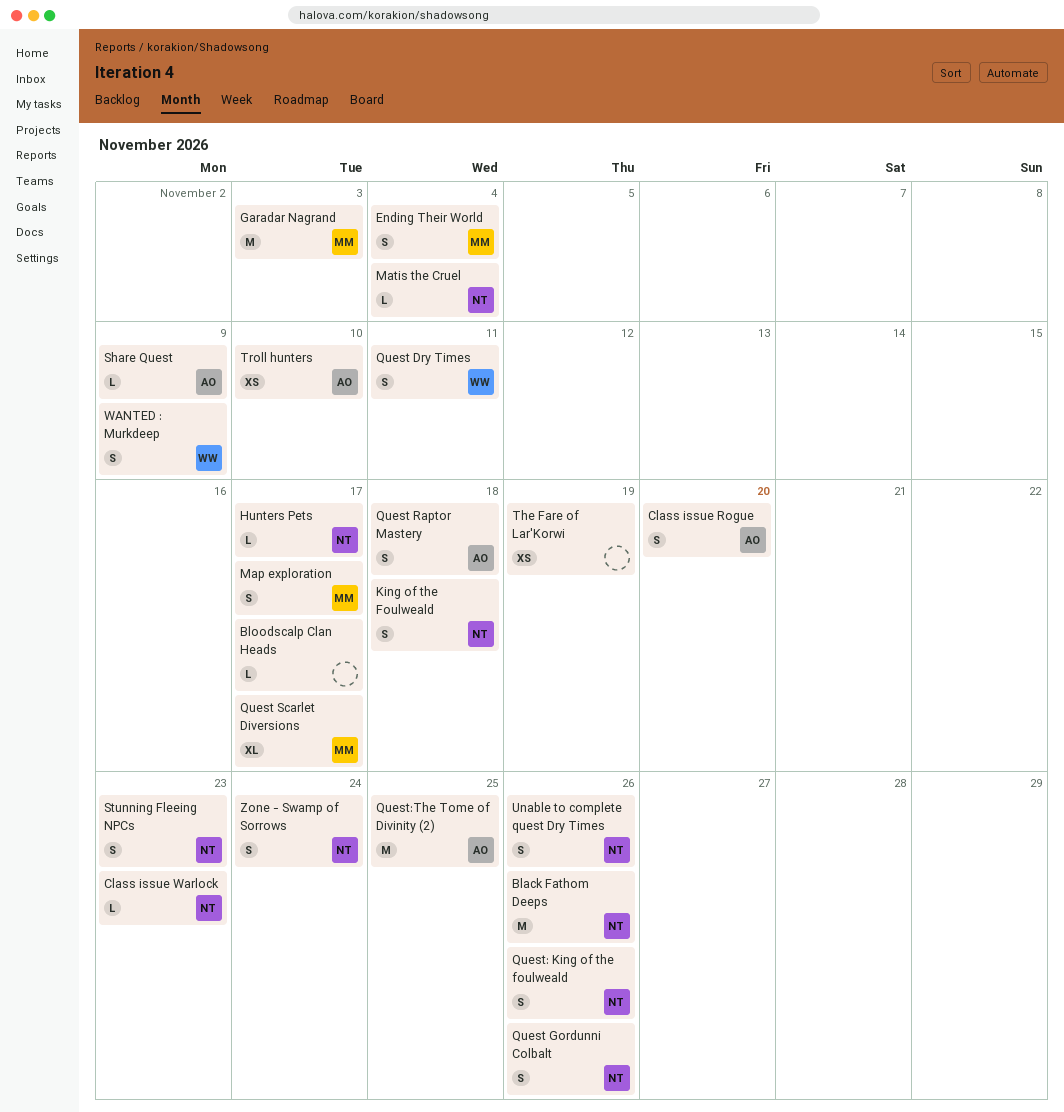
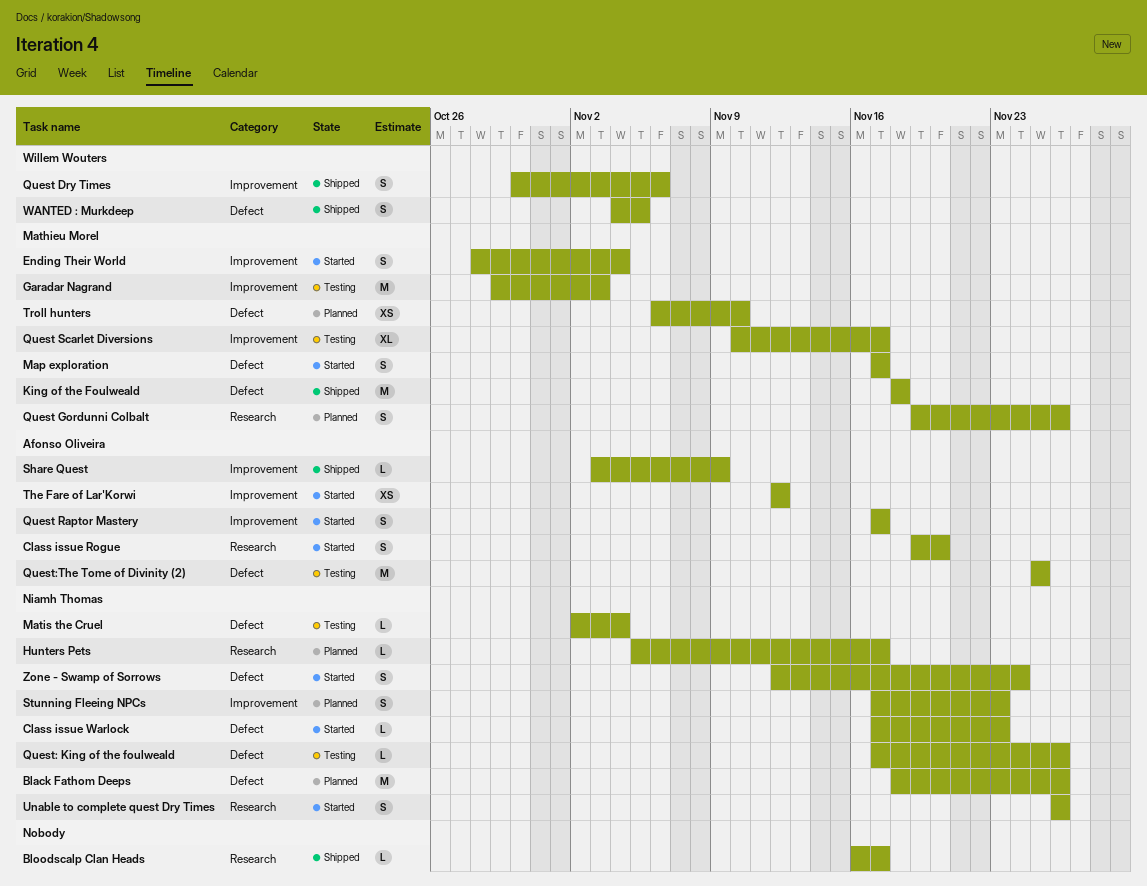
King of the Foulweald, owner: Niamh Thomas -> Mathieu Morel
King of the Foulweald, estimate: S -> M
Quest Dry Times, due: Nov 11 -> Nov 6
Quest Gordunni Colbalt, owner: Niamh Thomas -> Mathieu Morel
Quest Raptor Mastery, due: Nov 18 -> Nov 17
Quest: King of the foulweald, estimate: S -> L
The Fare of Lar'Korwi, owner: none -> Afonso Oliveira
The Fare of Lar'Korwi, due: Nov 19 -> Nov 12
Troll hunters, owner: Afonso Oliveira -> Mathieu Morel
WANTED : Murkdeep, due: Nov 9 -> Nov 5

